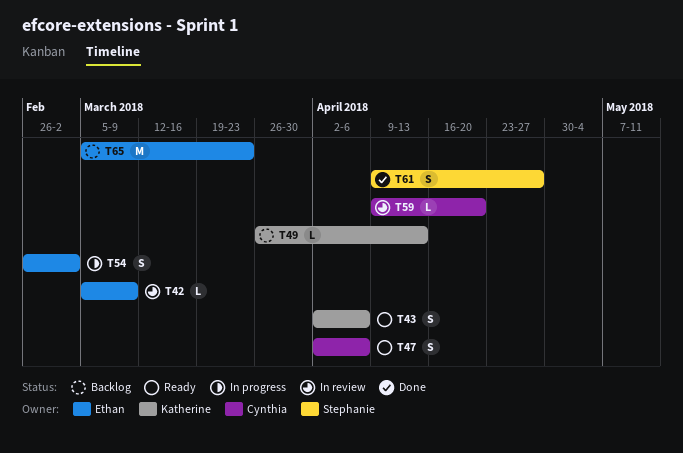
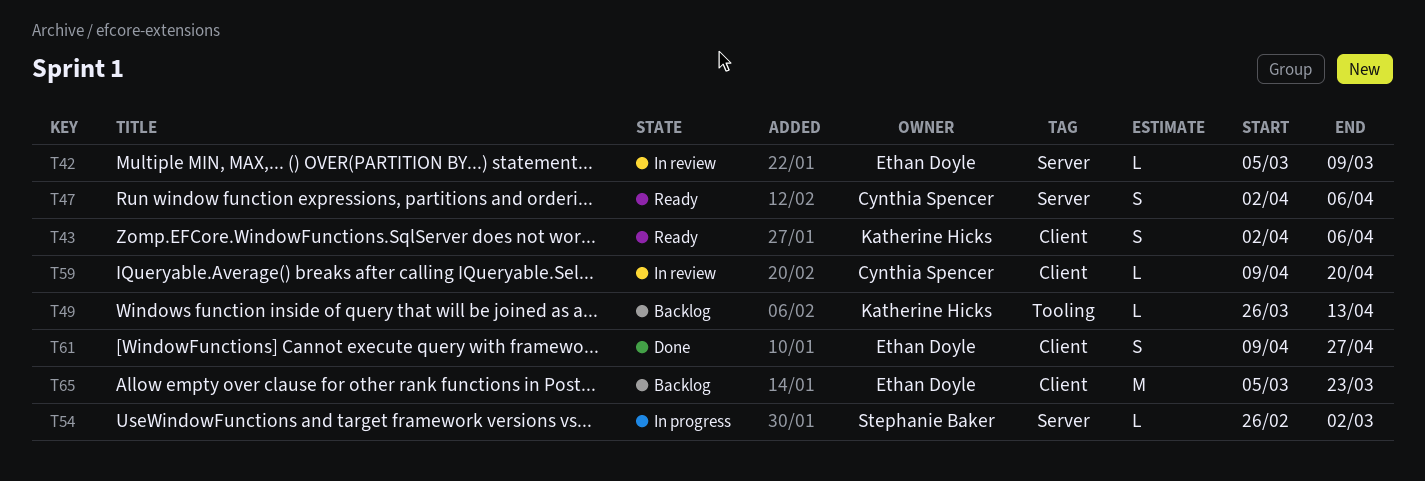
T54, owner: Ethan Doyle -> Stephanie Baker
T54, estimate: S -> L
T61, owner: Stephanie Baker -> Ethan Doyle

